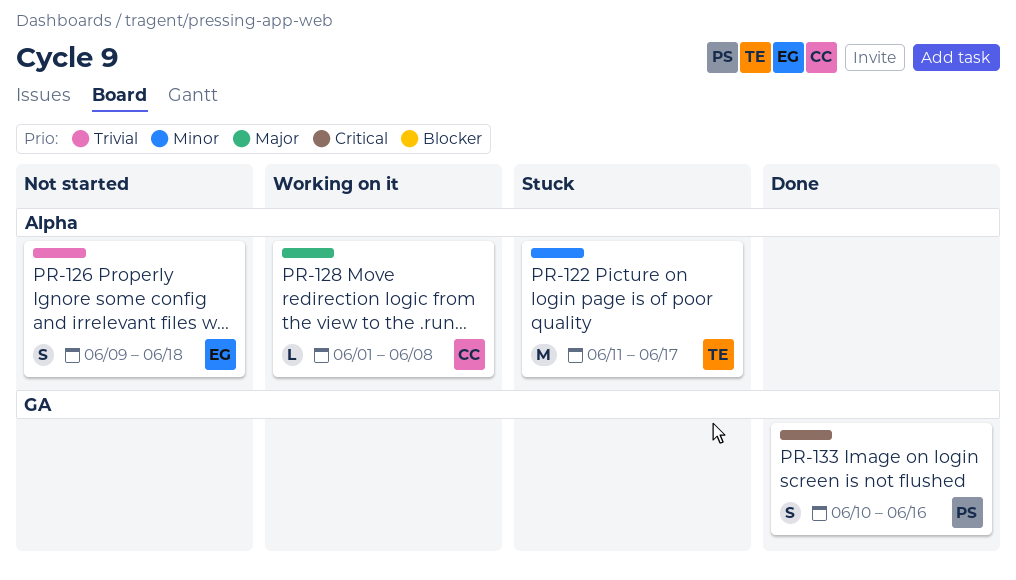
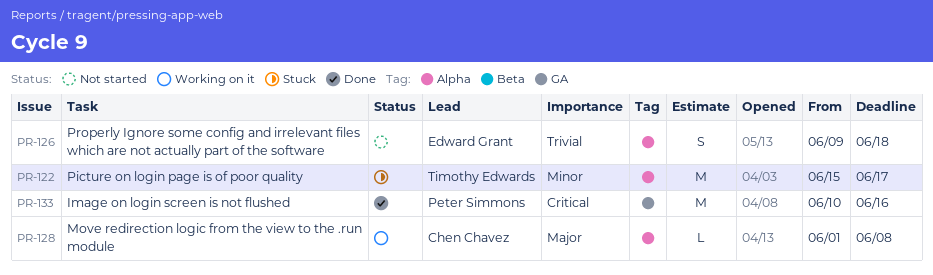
PR-122, start: Jun 11 -> Jun 15
PR-133, estimate: S -> M

